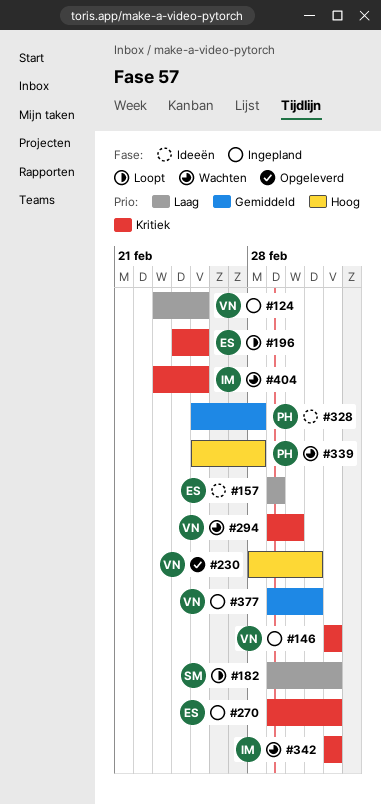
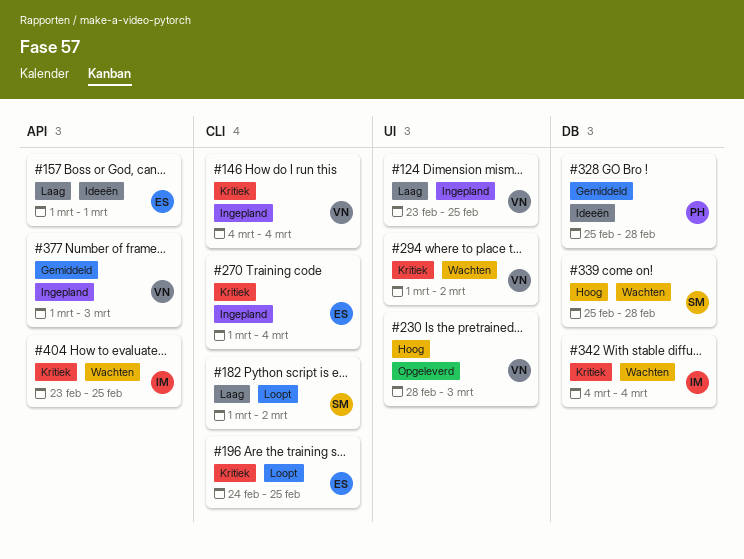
#182, due: Mar 4 -> Mar 2
#339, owner: PH -> SM

